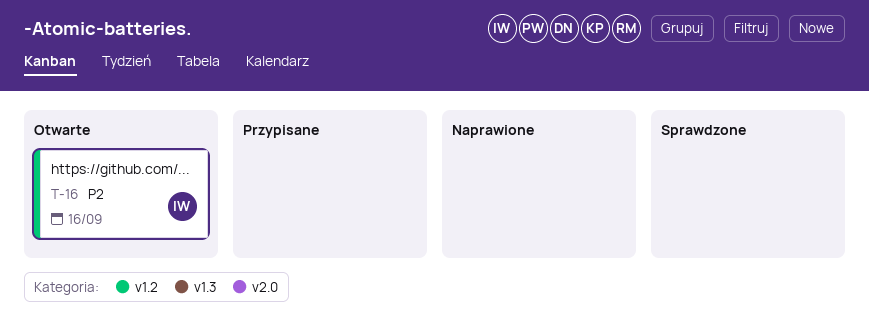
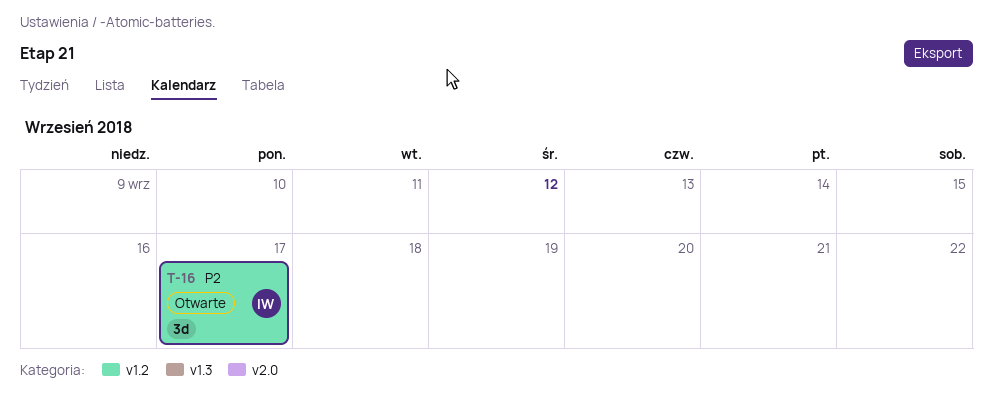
T-16, due: Sep 16 -> Sep 17

